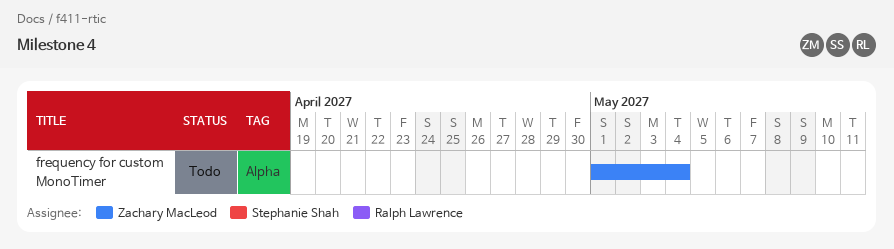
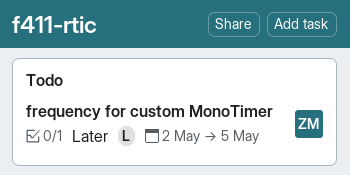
frequency for custom MonoTimer, start: May 1 -> May 2
frequency for custom MonoTimer, due: May 4 -> May 5

